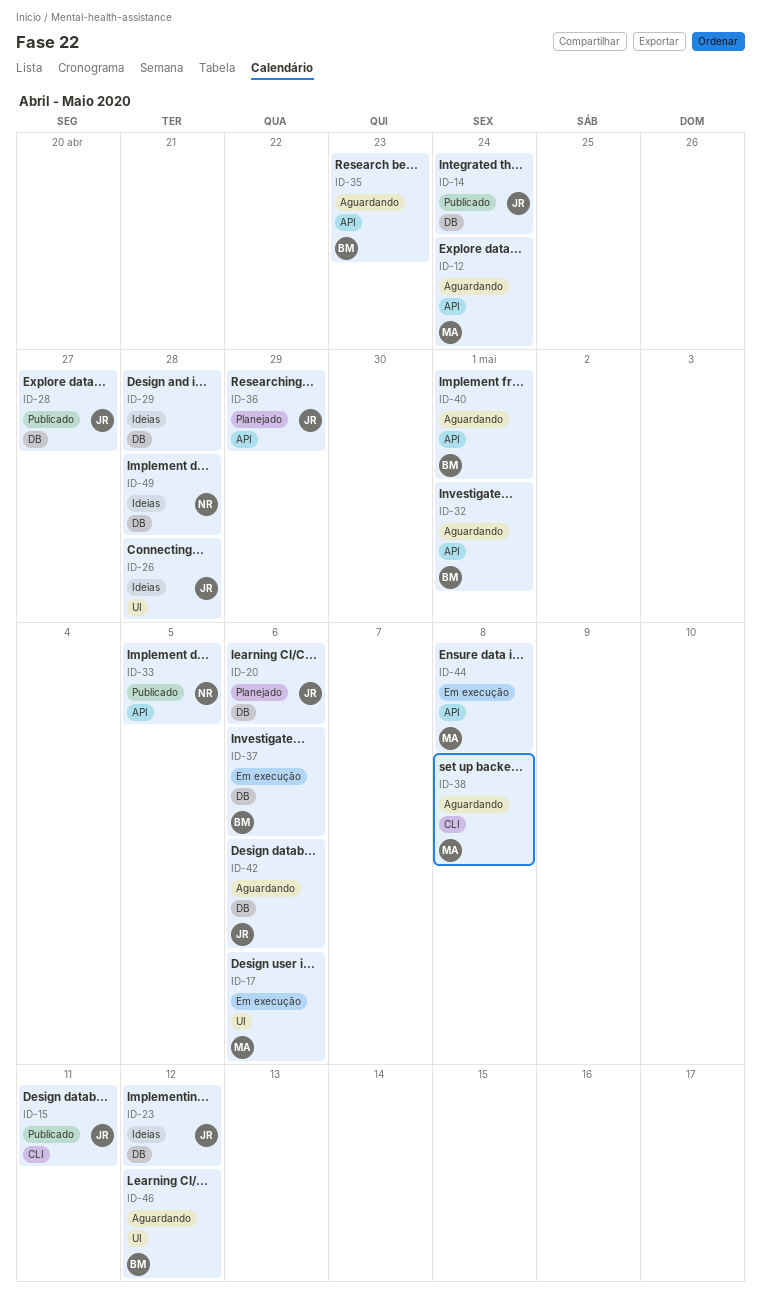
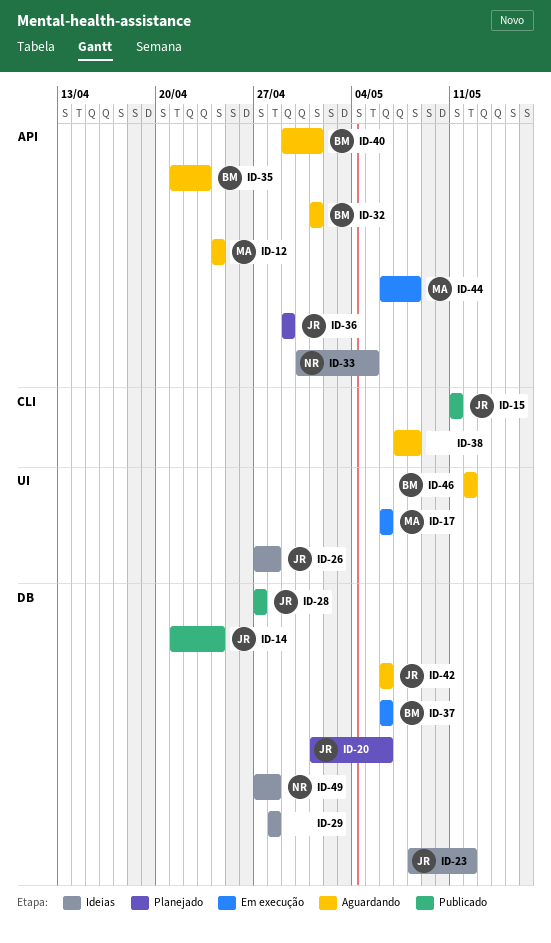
ID-33, status: Publicado -> Ideias
ID-38, owner: MA -> none

